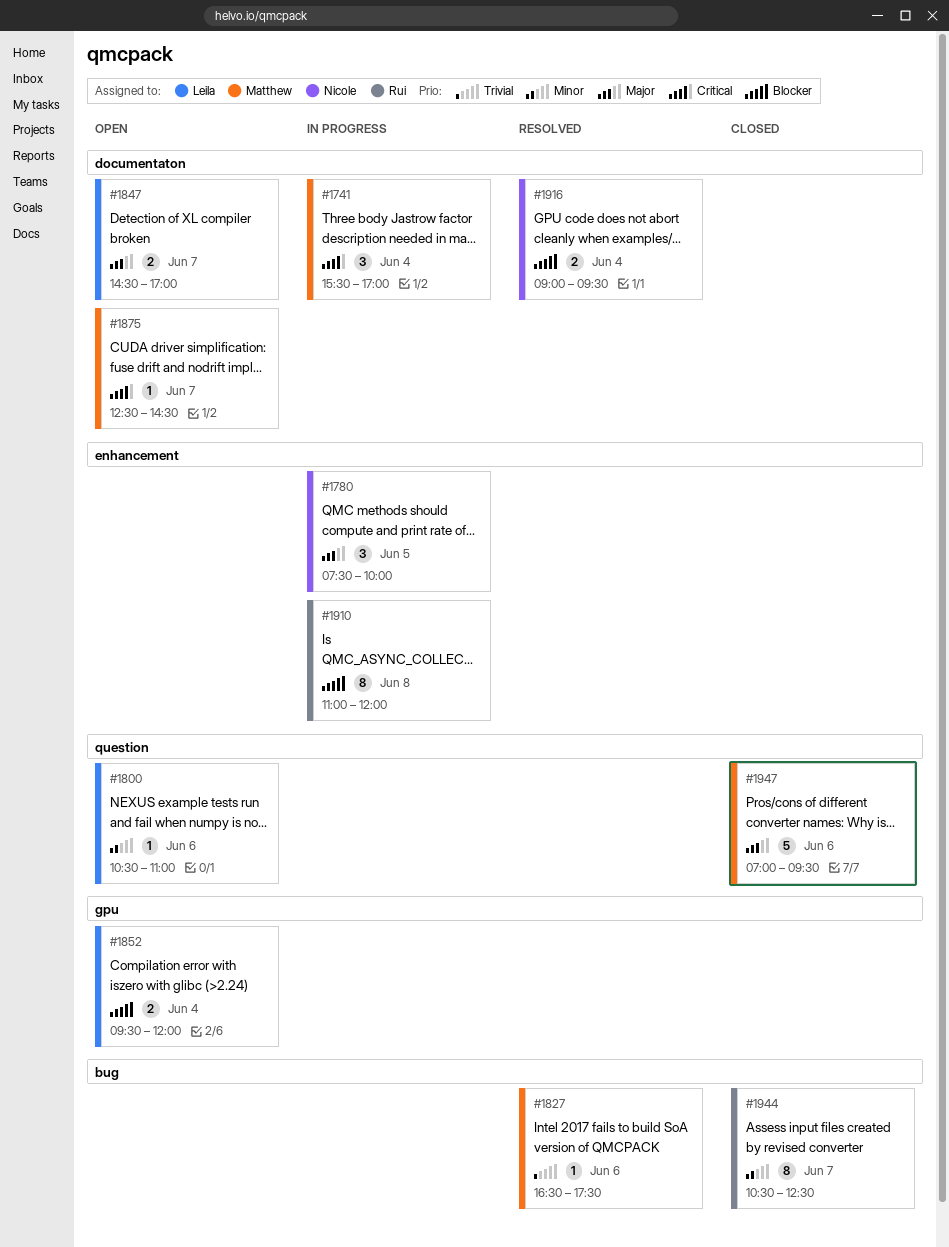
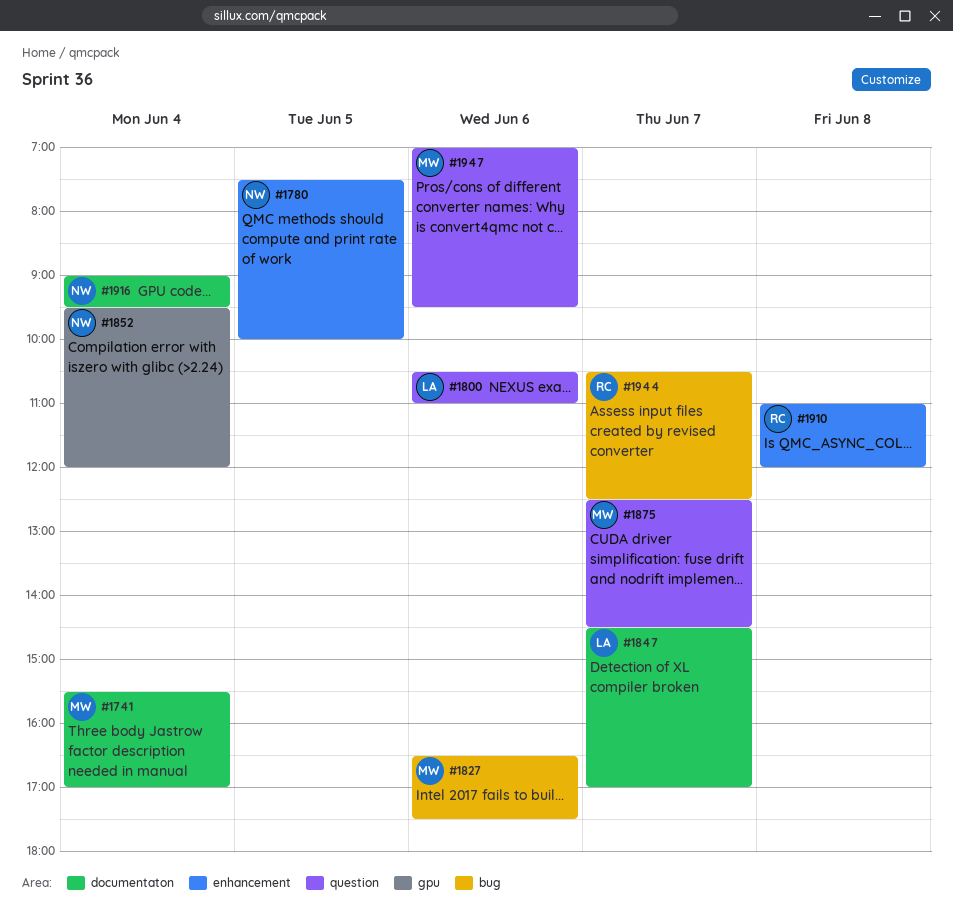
#1852, owner: Leila -> Nicole
#1875, label: documentaton -> question

